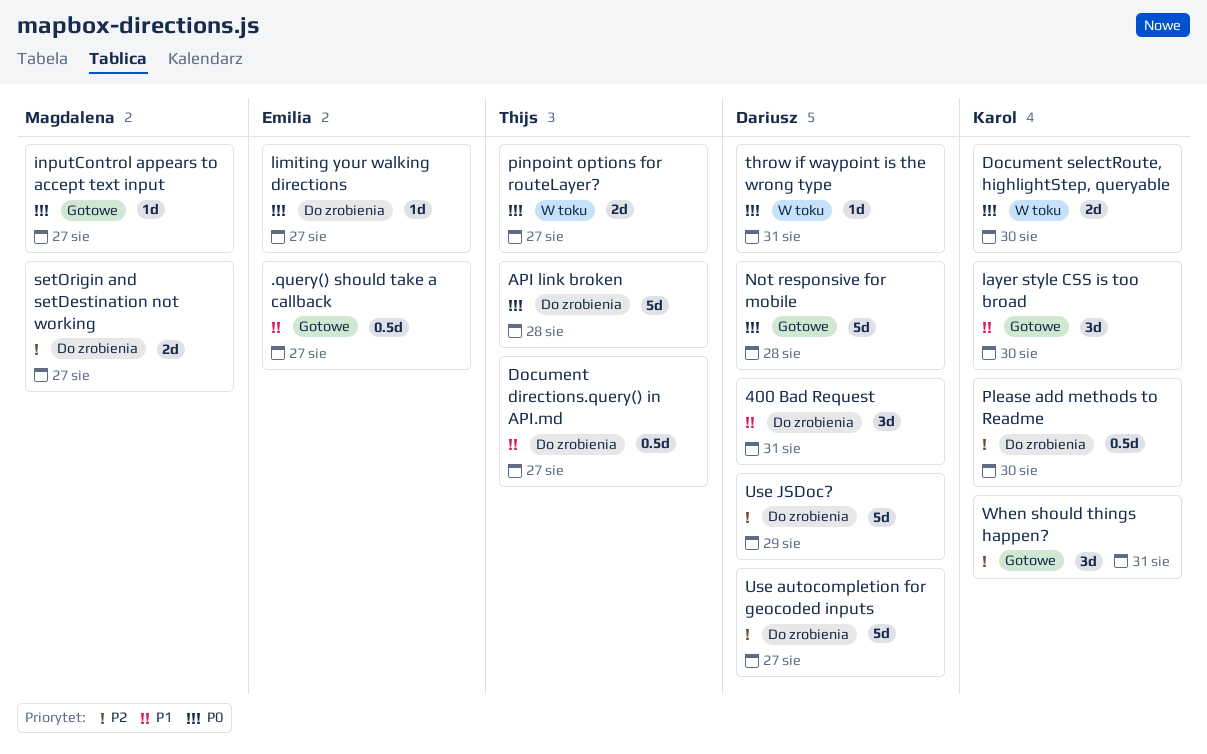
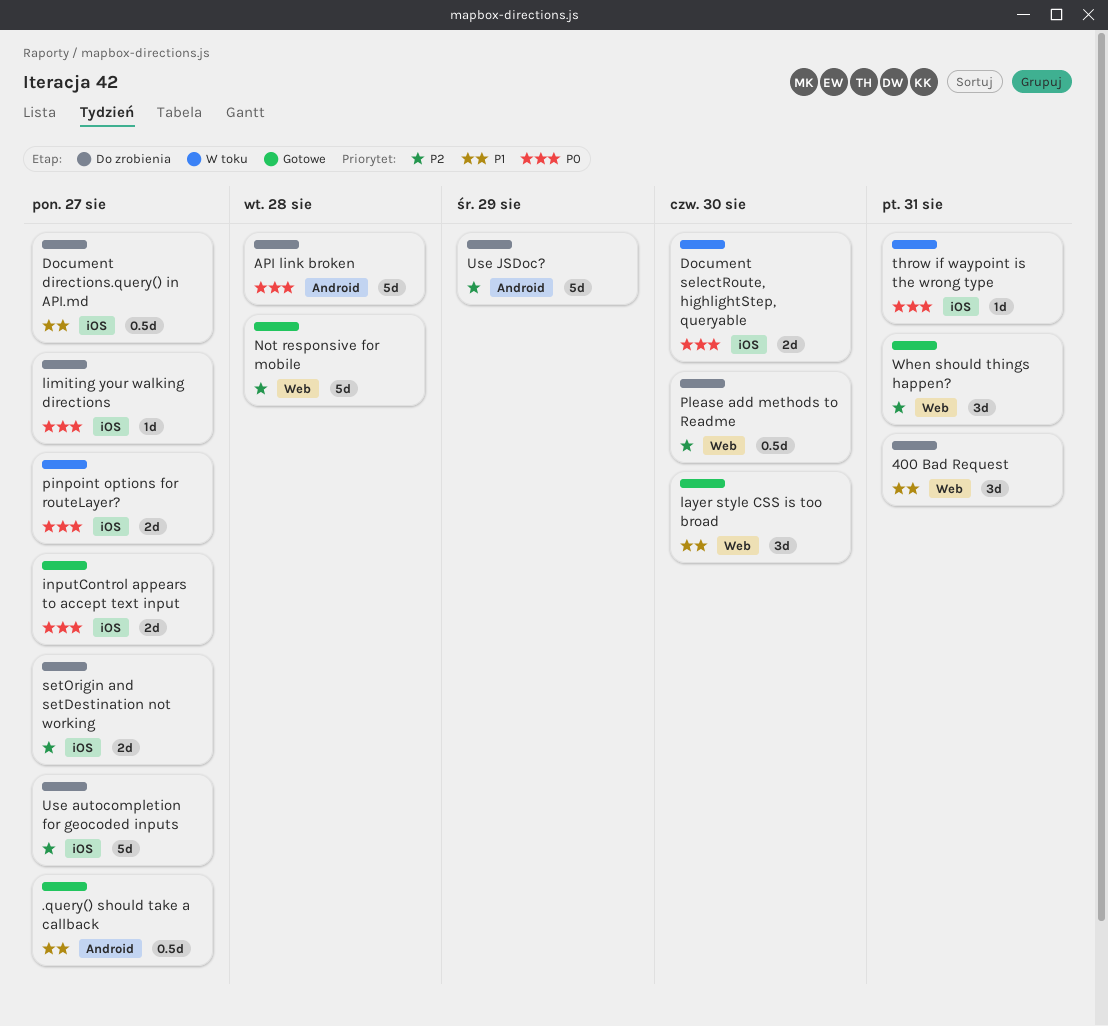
inputControl appears to accept text input, estimate: 1d -> 2d
Not responsive for mobile, priority: P0 -> P2

